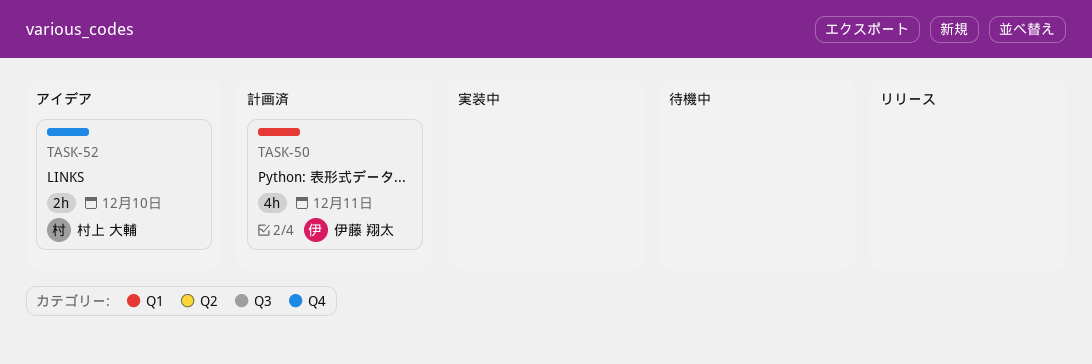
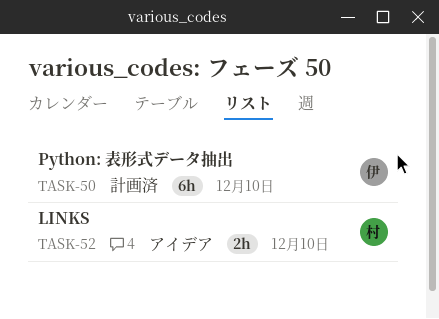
TASK-50, estimate: 4h -> 6h
TASK-50, due: Dec 11 -> Dec 10

